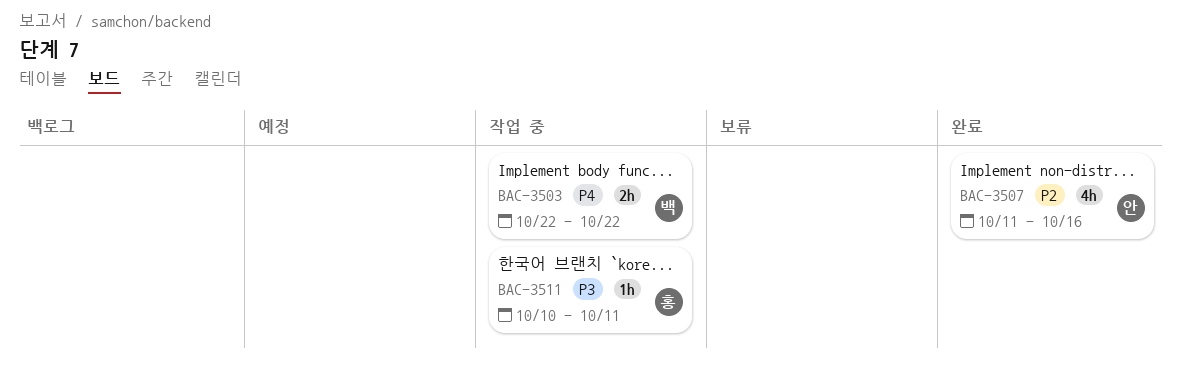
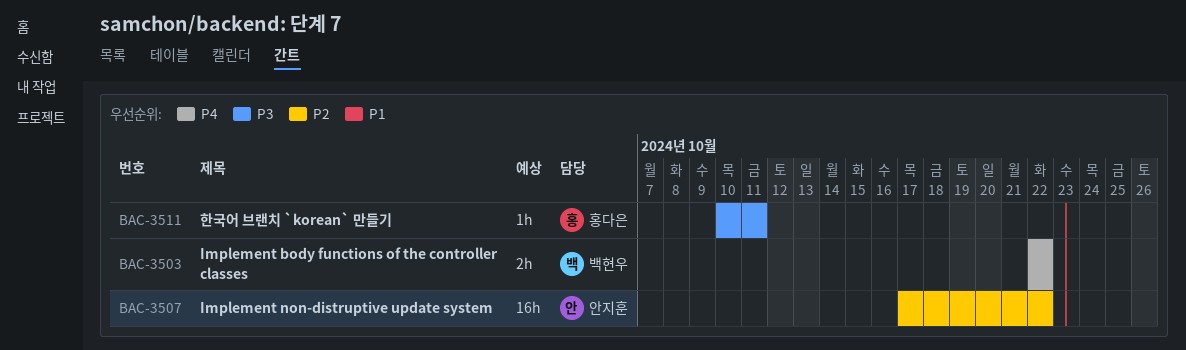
BAC-3507, estimate: 4h -> 16h
BAC-3507, start: Oct 11 -> Oct 17
BAC-3507, due: Oct 16 -> Oct 22

